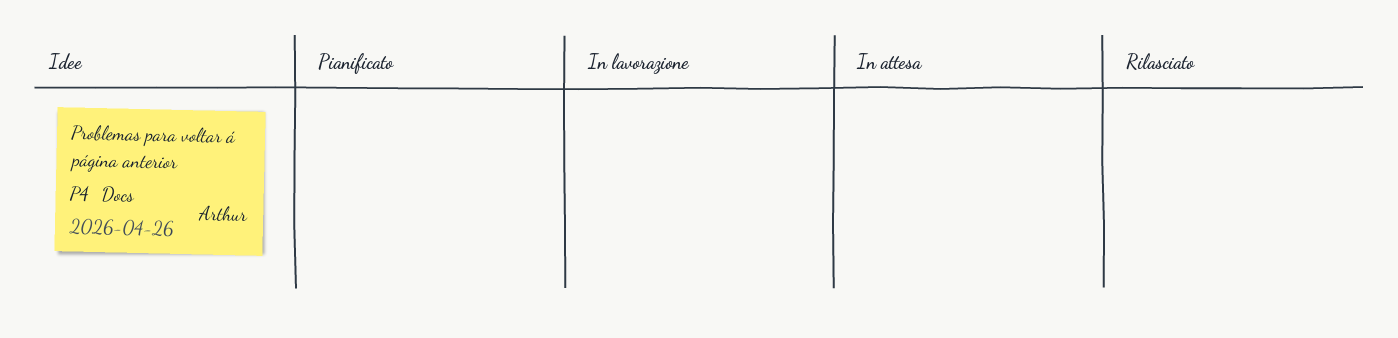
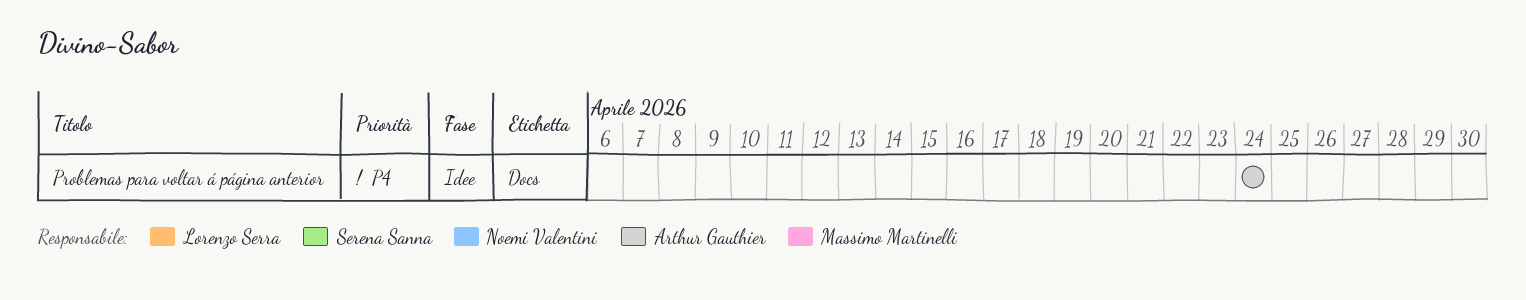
Problemas para voltar á página anterior, due: Apr 26 -> Apr 24

